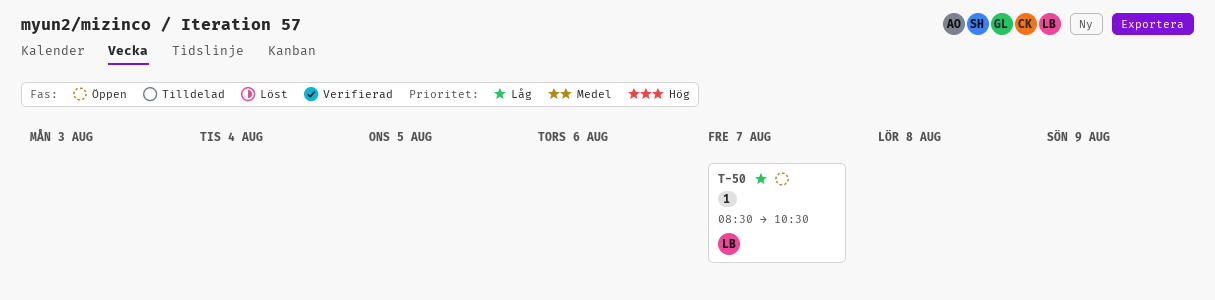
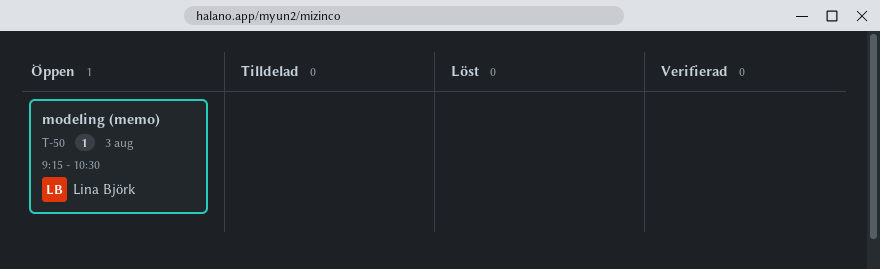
T-50, day: Aug 7 -> Aug 3
T-50, begins: 08:30 -> 09:15

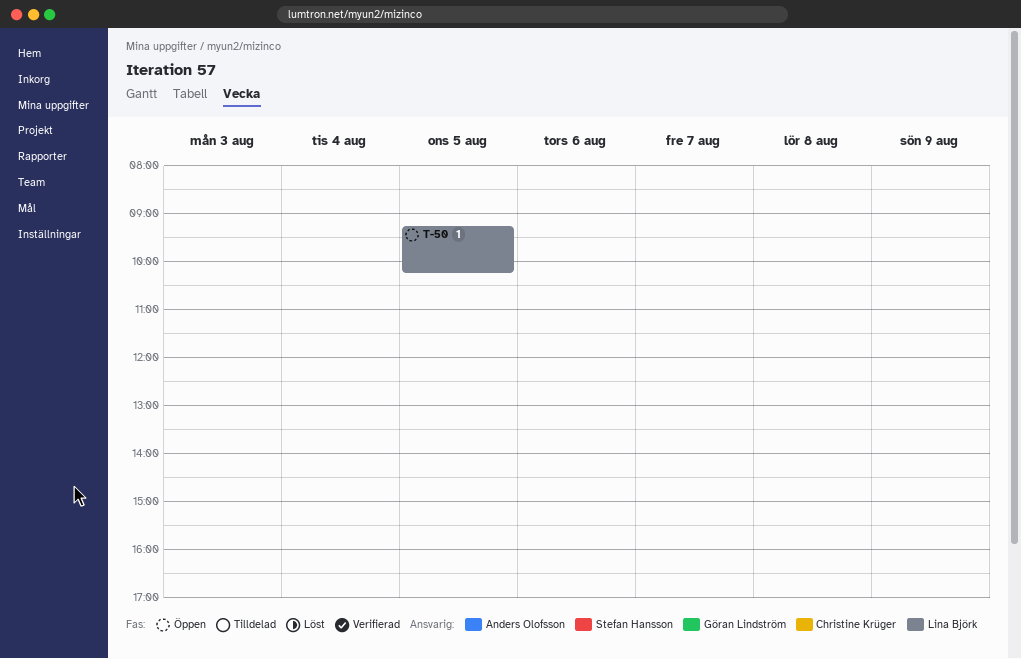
T-50, day: Aug 3 -> Aug 5
T-50, ends: 10:30 -> 10:15

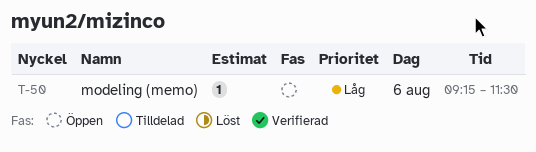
T-50, day: Aug 5 -> Aug 6
T-50, ends: 10:15 -> 11:30

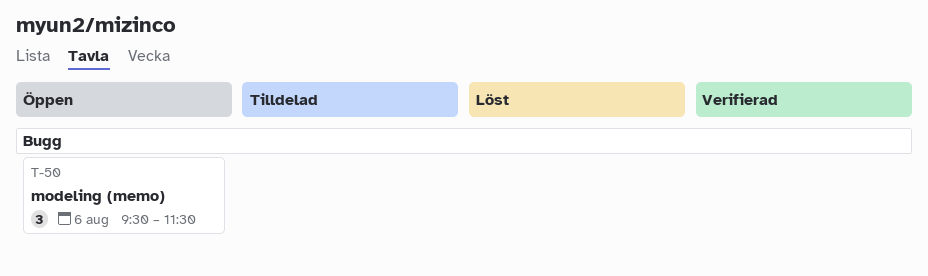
T-50, estimate: 1 -> 3
T-50, begins: 09:15 -> 09:30

